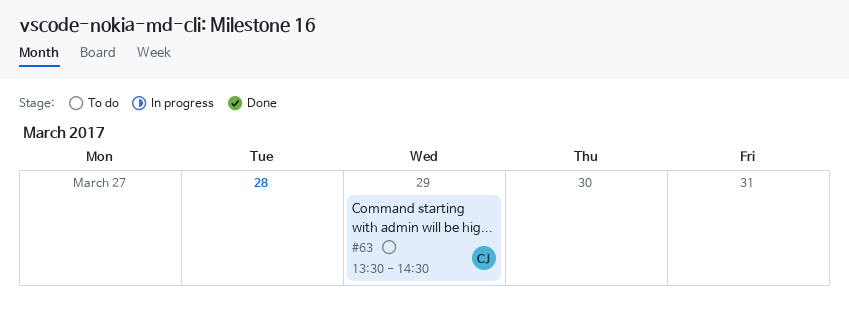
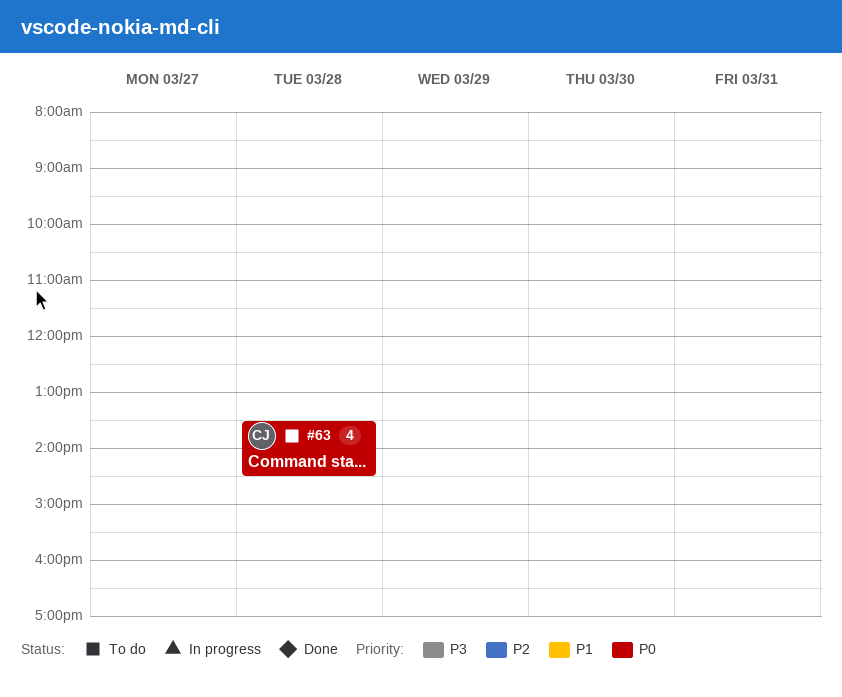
#63, day: Mar 29 -> Mar 28

